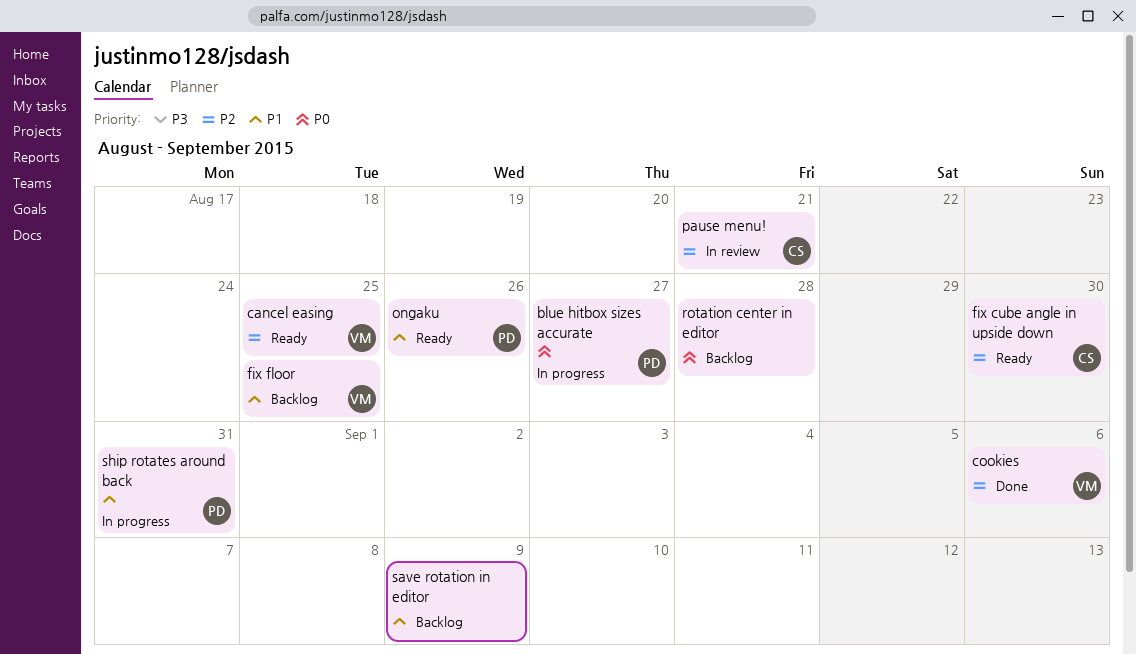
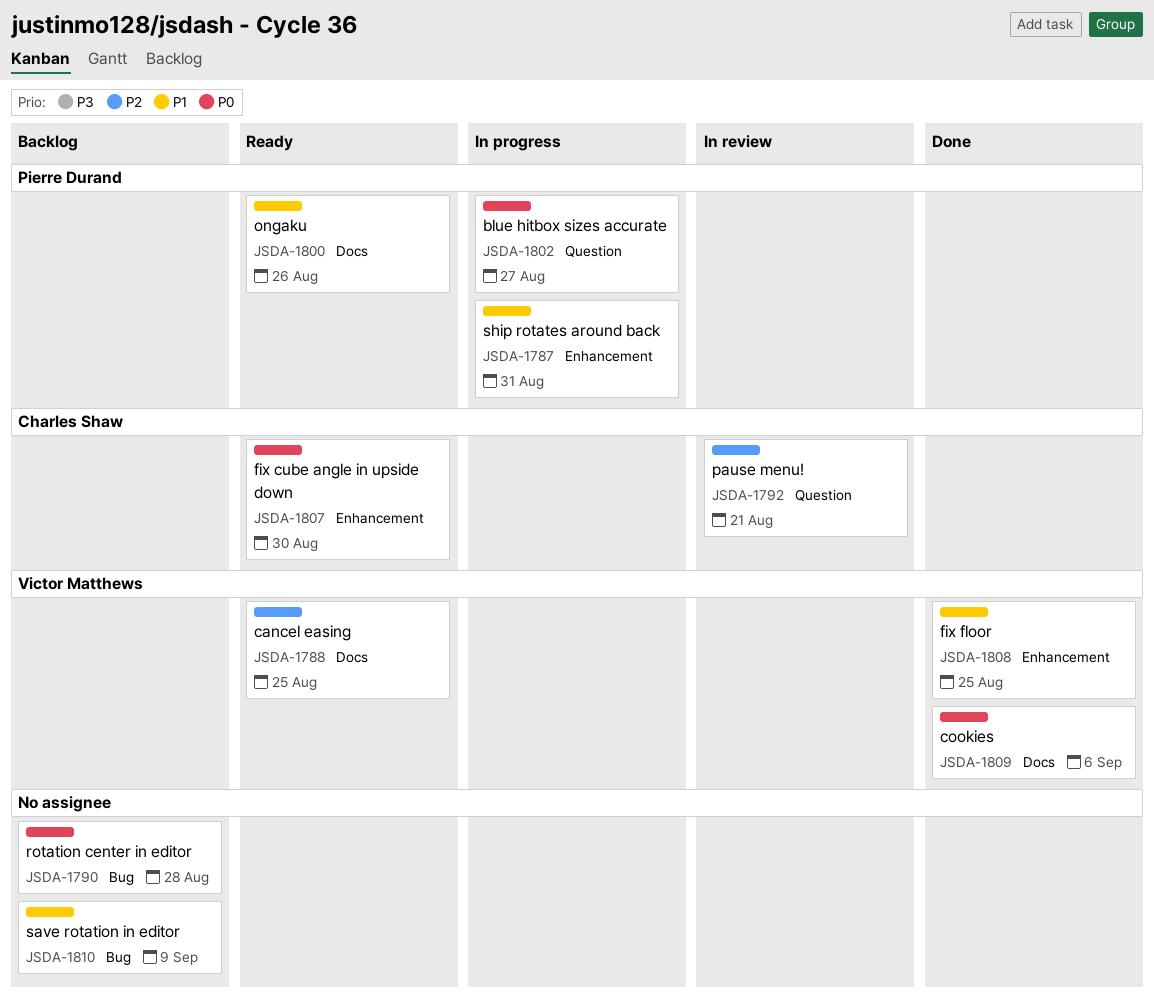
cookies, priority: P2 -> P0
fix cube angle in upside down, priority: P2 -> P0
fix floor, status: Backlog -> Done

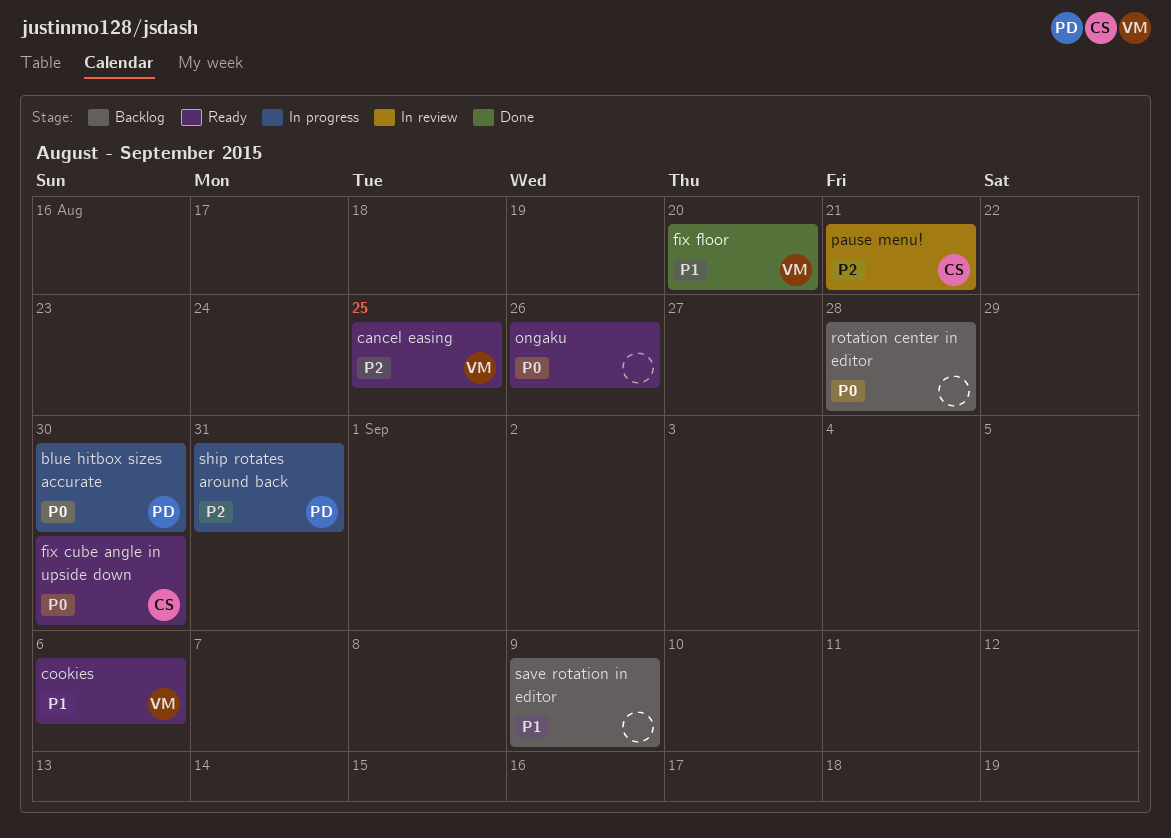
blue hitbox sizes accurate, due: Aug 27 -> Aug 30
cookies, status: Done -> Ready
cookies, priority: P0 -> P1
fix floor, due: Aug 25 -> Aug 20
ongaku, owner: Pierre Durand -> none
ongaku, priority: P1 -> P0
ship rotates around back, priority: P1 -> P2

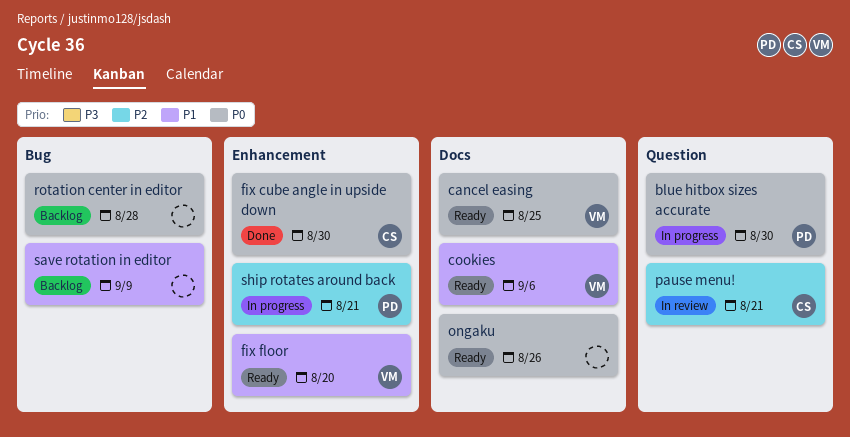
cancel easing, priority: P2 -> P0
fix cube angle in upside down, status: Ready -> Done
fix floor, status: Done -> Ready
ship rotates around back, due: Aug 31 -> Aug 21

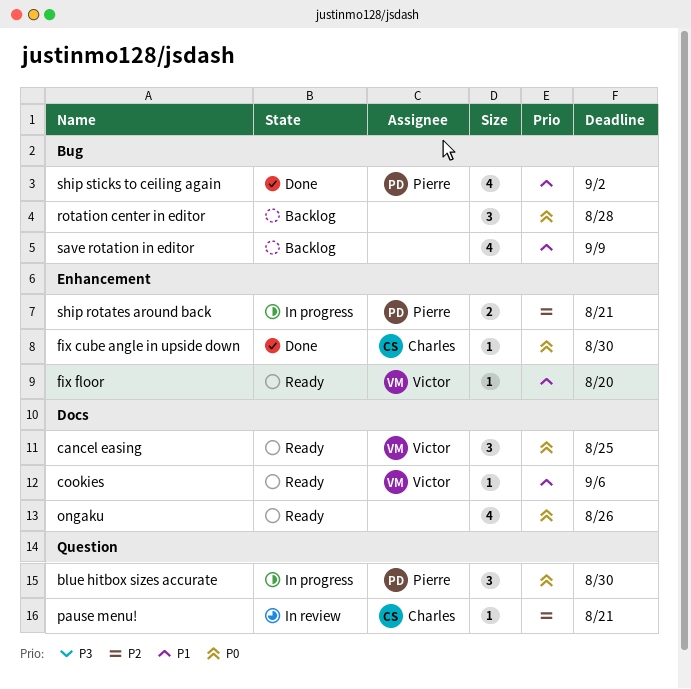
ship sticks to ceiling again: none -> present

